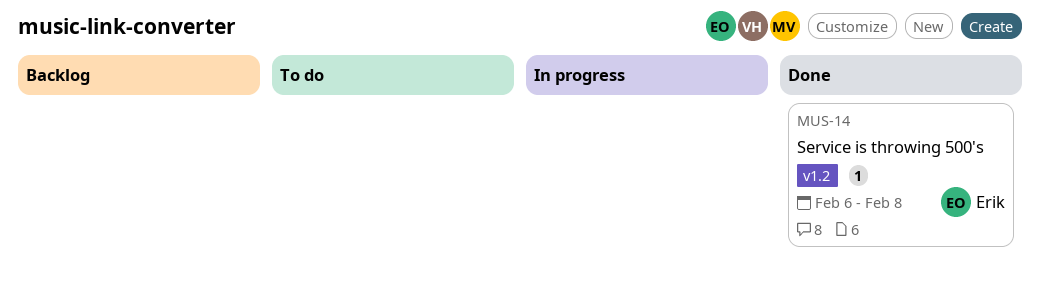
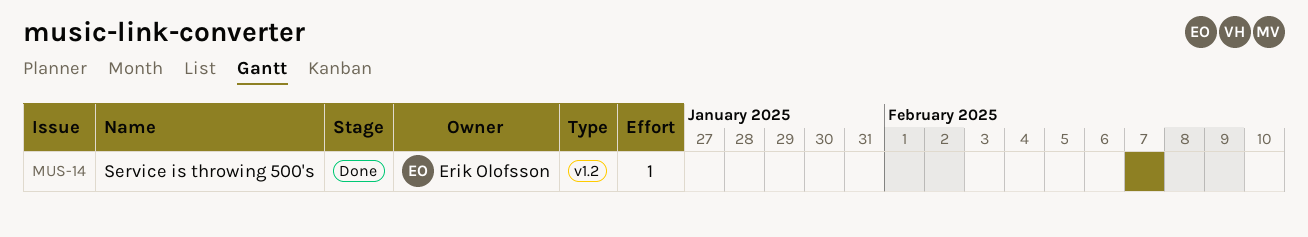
MUS-14, start: Feb 6 -> Feb 7
MUS-14, due: Feb 8 -> Feb 7

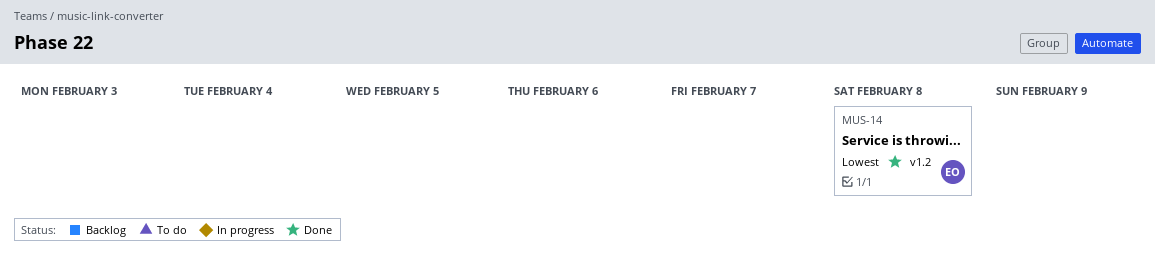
MUS-14, due: Feb 7 -> Feb 8

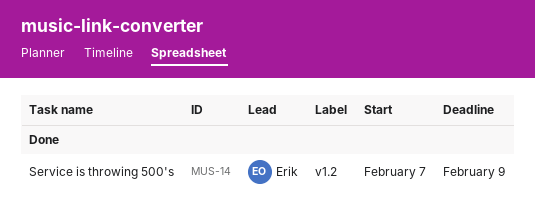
MUS-14, due: Feb 8 -> Feb 9

